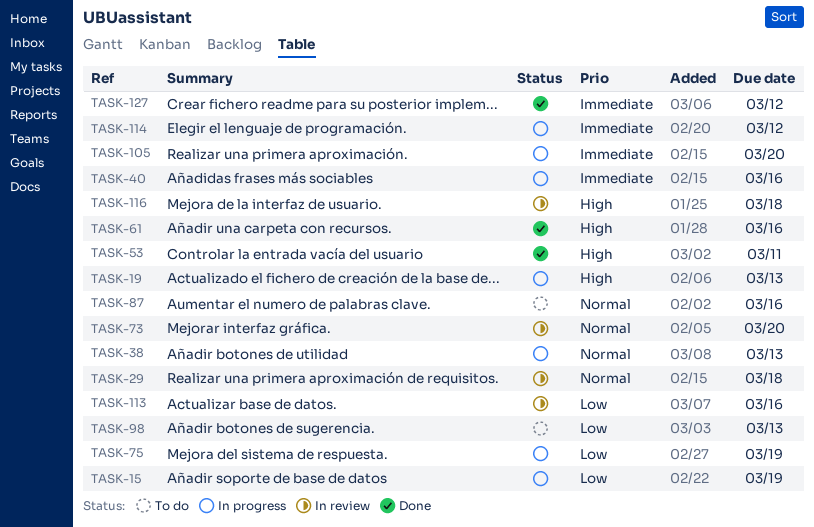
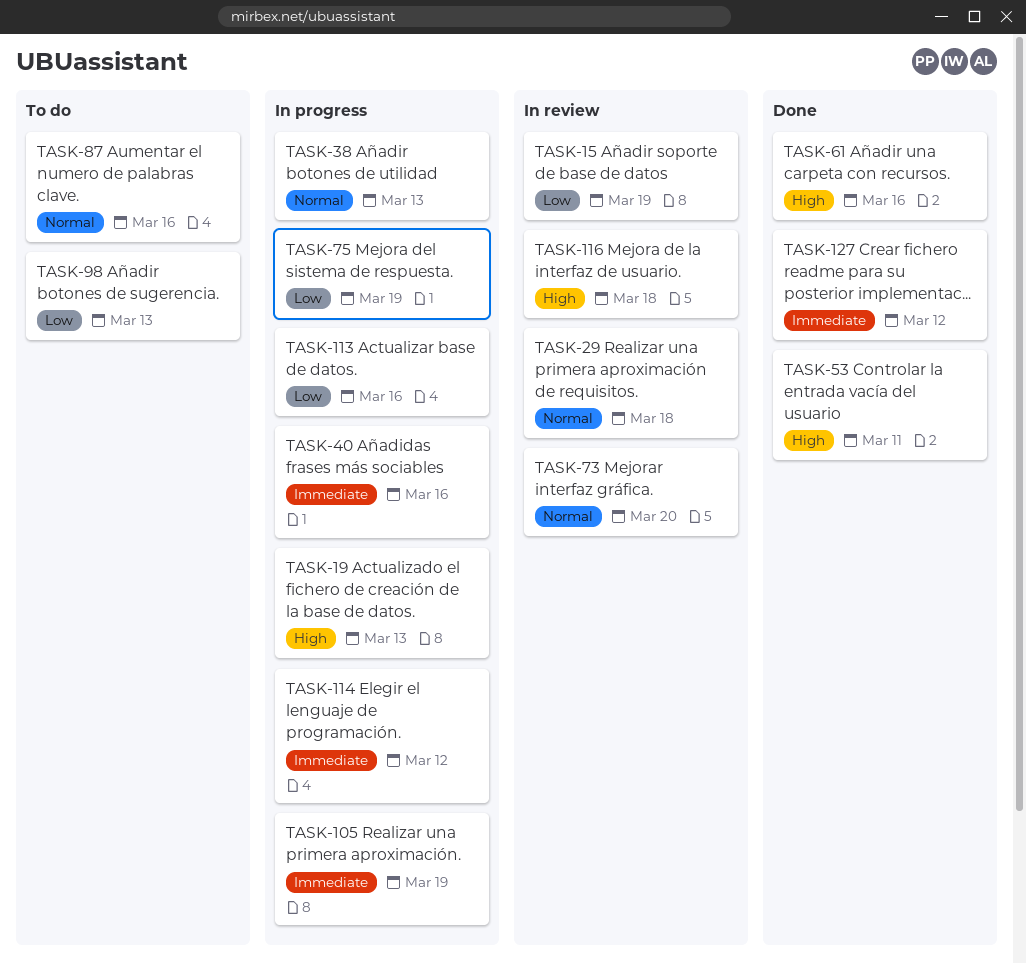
TASK-15, status: In progress -> In review
TASK-105, due: Mar 20 -> Mar 19
TASK-113, status: In review -> In progress

